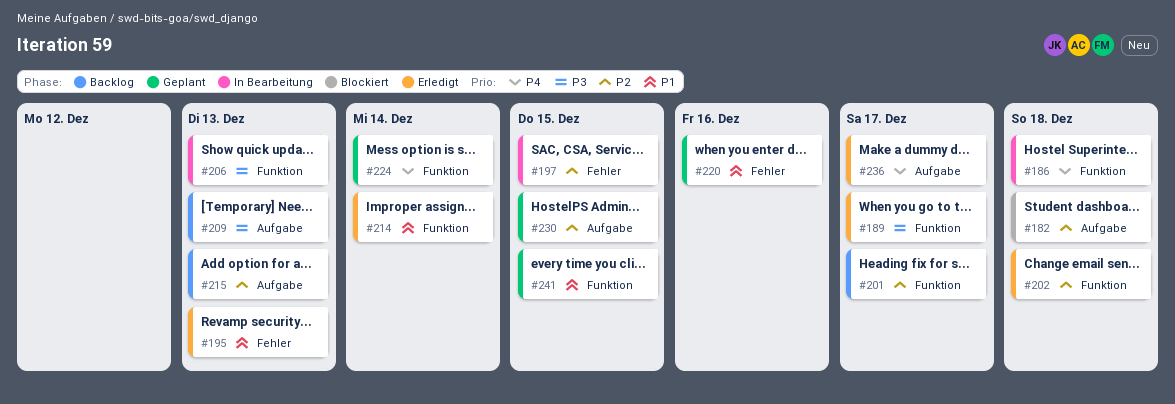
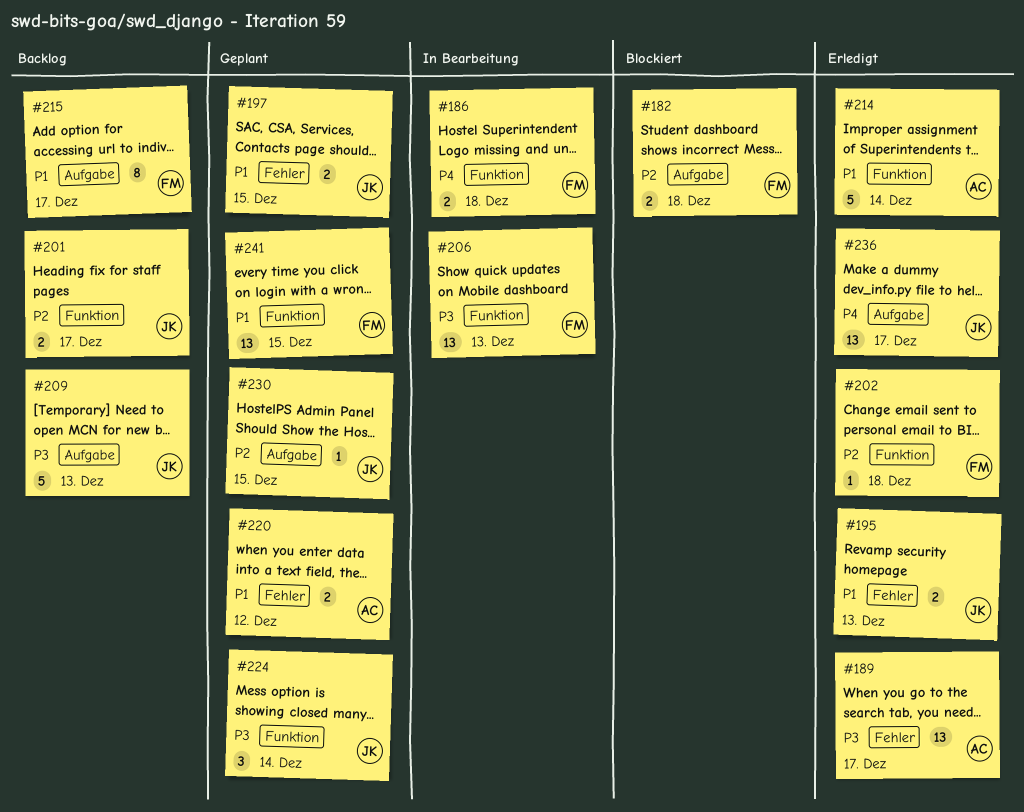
#189, label: Funktion -> Fehler
#197, status: In Bearbeitung -> Geplant
#197, priority: P2 -> P1
#215, priority: P2 -> P1
#215, due: Dec 13 -> Dec 17
#220, due: Dec 16 -> Dec 12
#224, priority: P4 -> P3

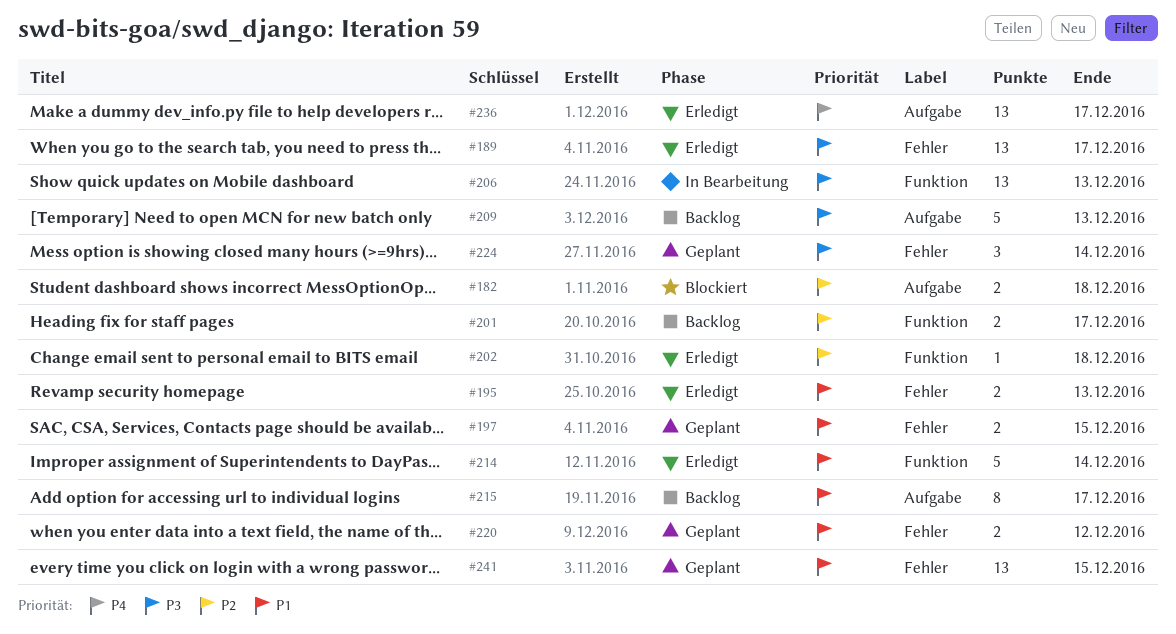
#186: present -> none
#224, label: Funktion -> Fehler
#230: present -> none
#241, label: Funktion -> Fehler

